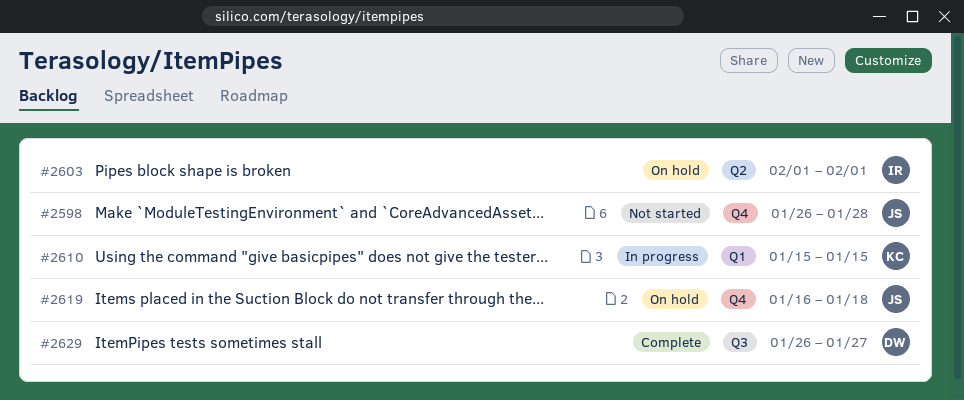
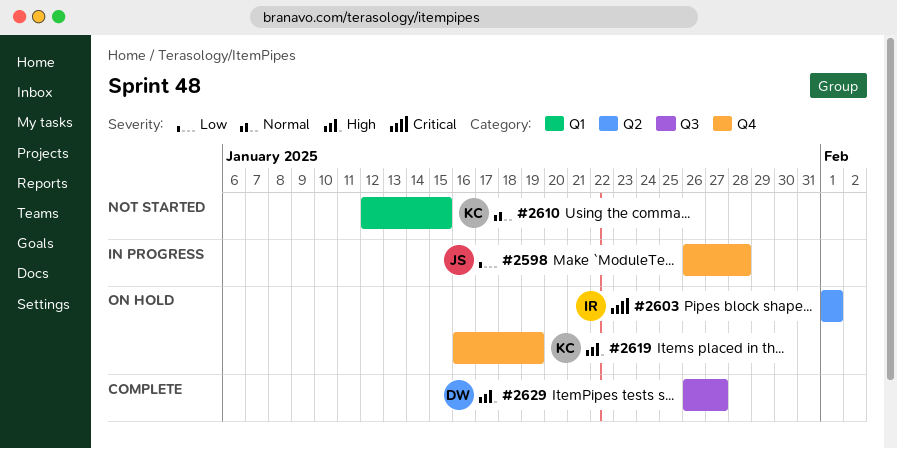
#2598, status: Not started -> In progress
#2610, status: In progress -> Not started
#2610, start: Jan 15 -> Jan 12
#2619, owner: JS -> KC
#2619, due: Jan 18 -> Jan 19

